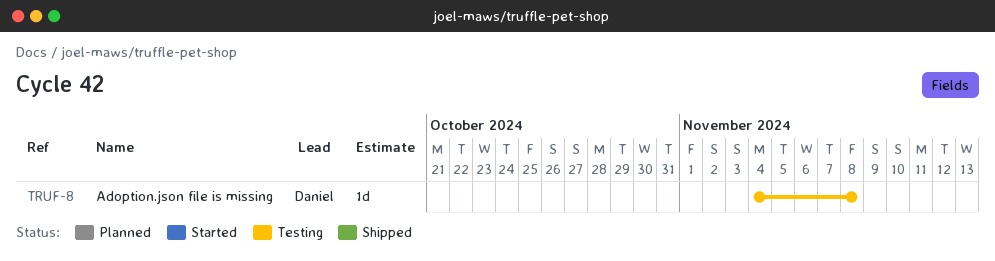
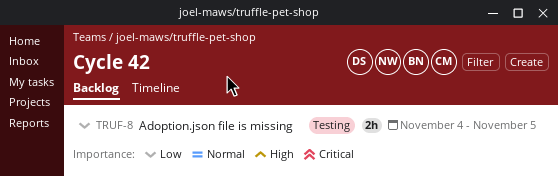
TRUF-8, estimate: 1d -> 2h
TRUF-8, due: Nov 8 -> Nov 5

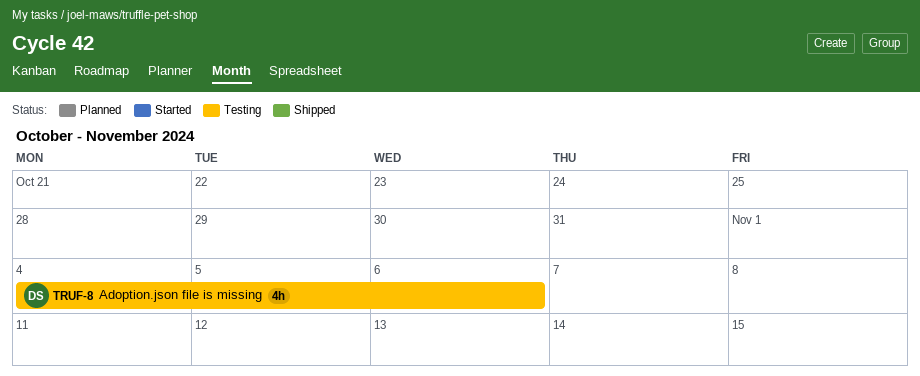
TRUF-8, estimate: 2h -> 4h
TRUF-8, due: Nov 5 -> Nov 6

